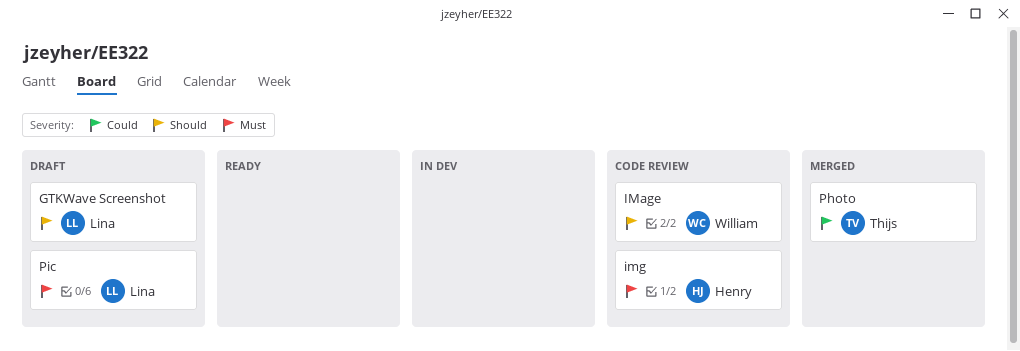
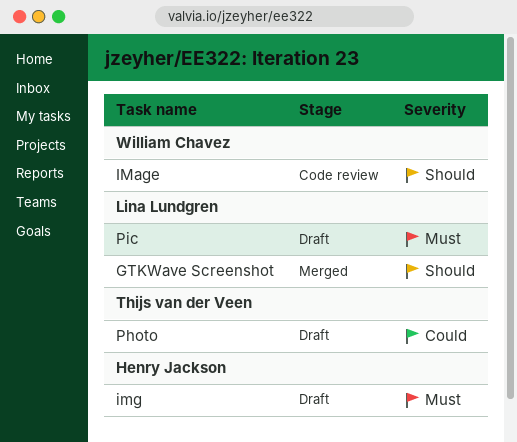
GTKWave Screenshot, status: Draft -> Merged
img, status: Code review -> Draft
Photo, status: Merged -> Draft

